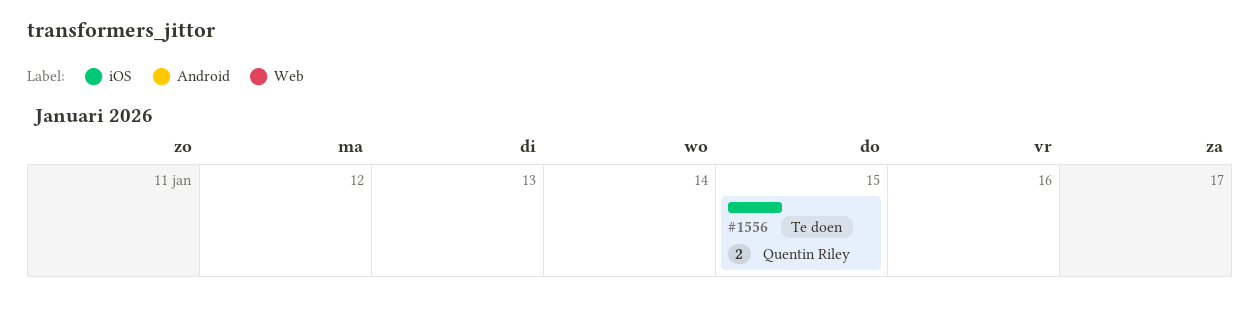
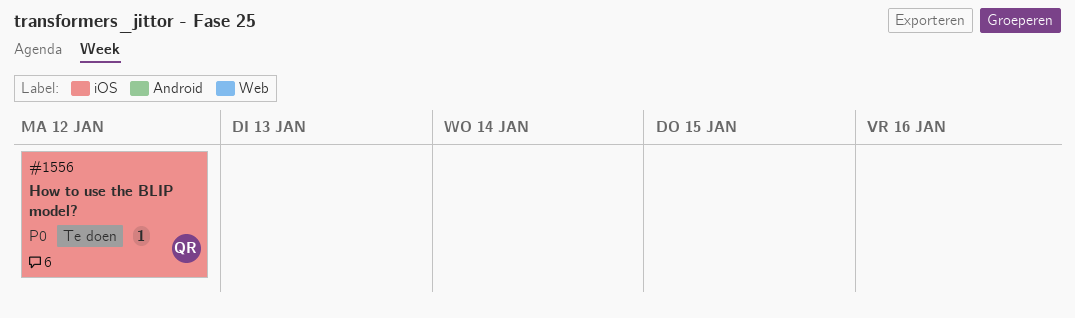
#1556, estimate: 2 -> 1
#1556, due: Jan 15 -> Jan 12

